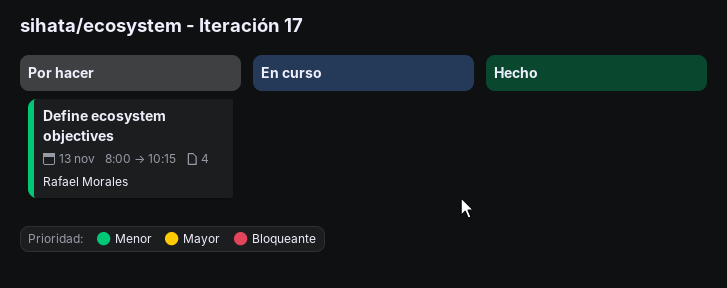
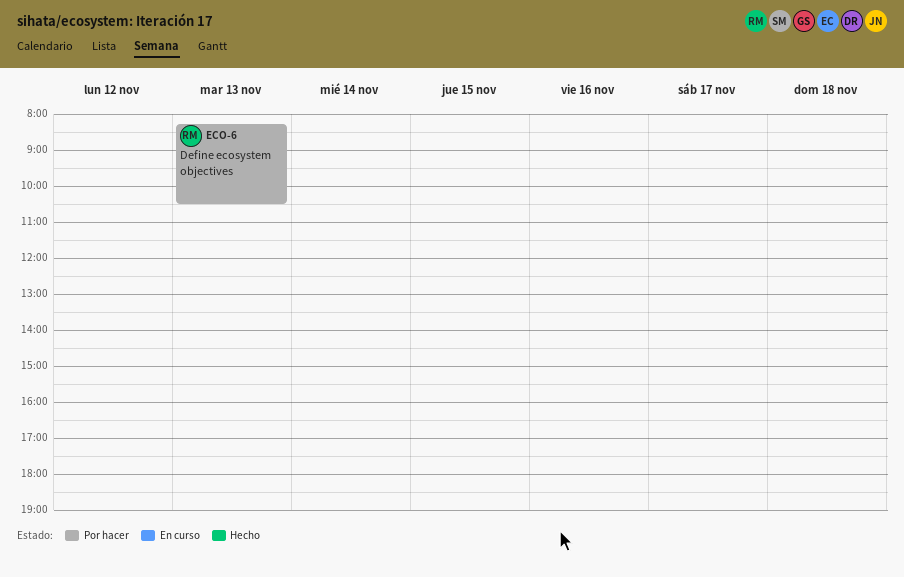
Define ecosystem objectives, begins: 08:00 -> 08:15
Define ecosystem objectives, ends: 10:15 -> 10:30

